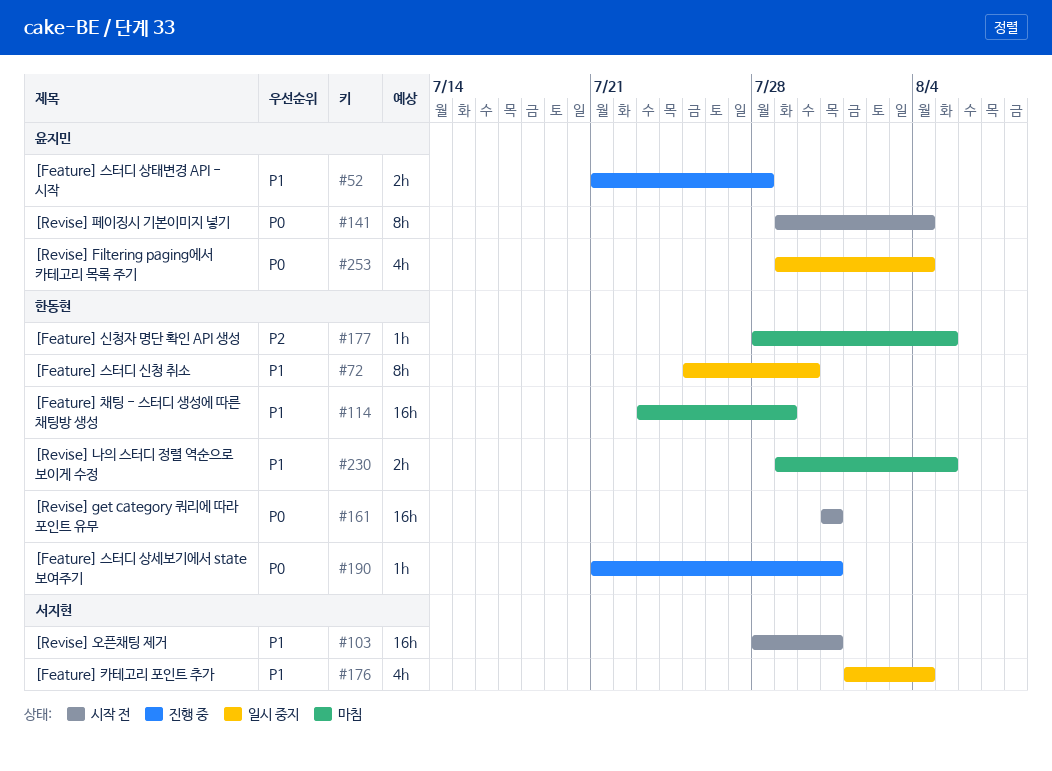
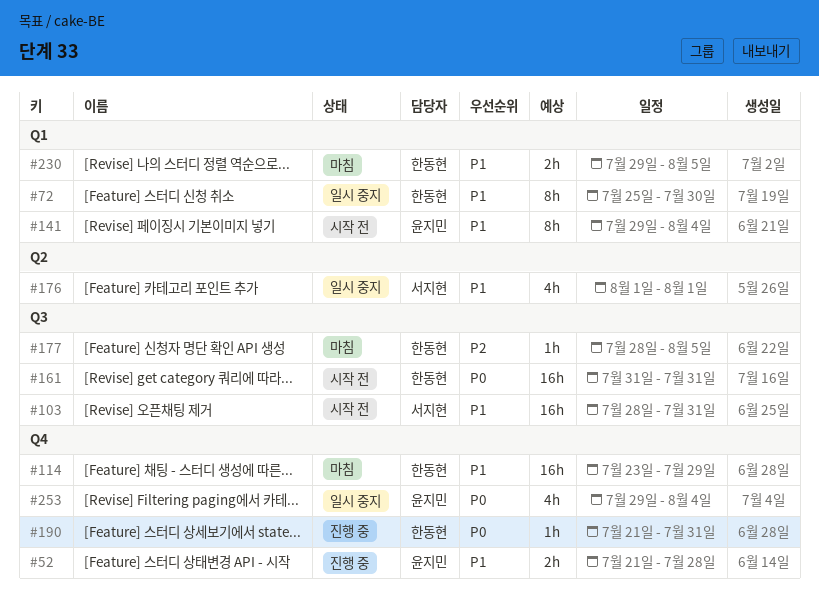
#141, priority: P0 -> P1
#176, due: Aug 4 -> Aug 1

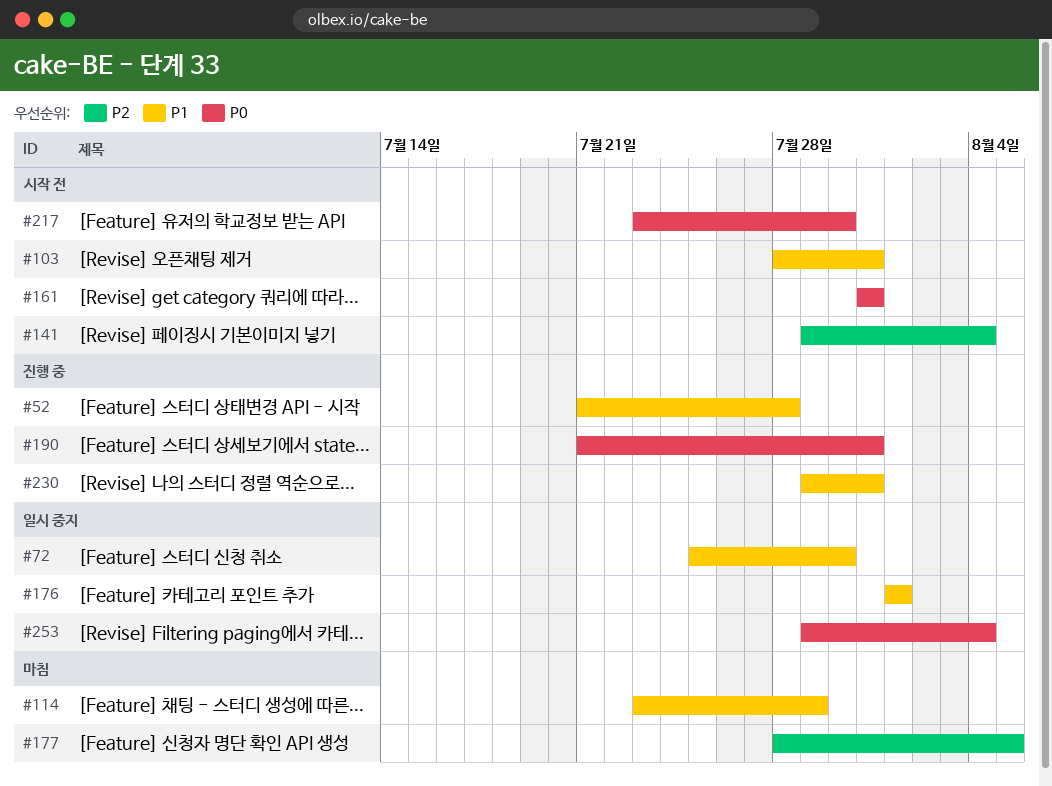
#141, priority: P1 -> P2
#217: none -> present
#230, status: 마침 -> 진행 중
#230, due: Aug 5 -> Jul 31

